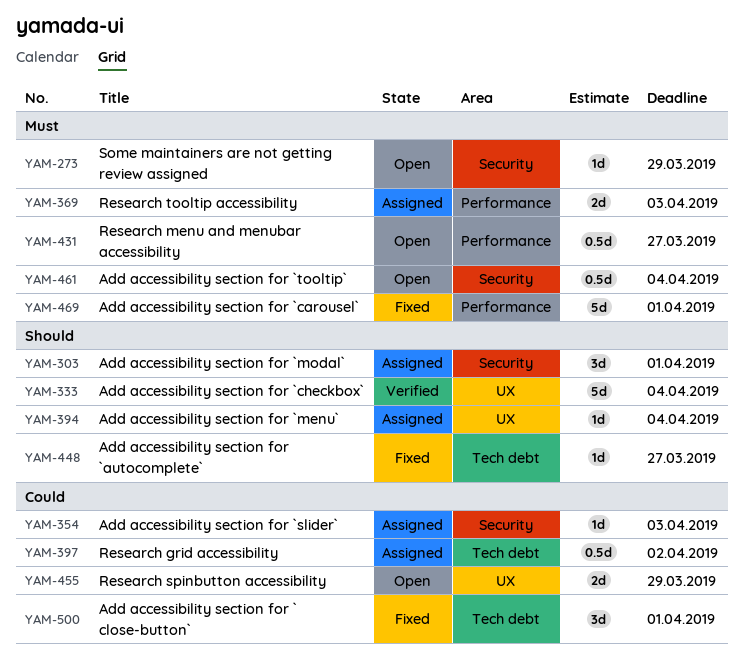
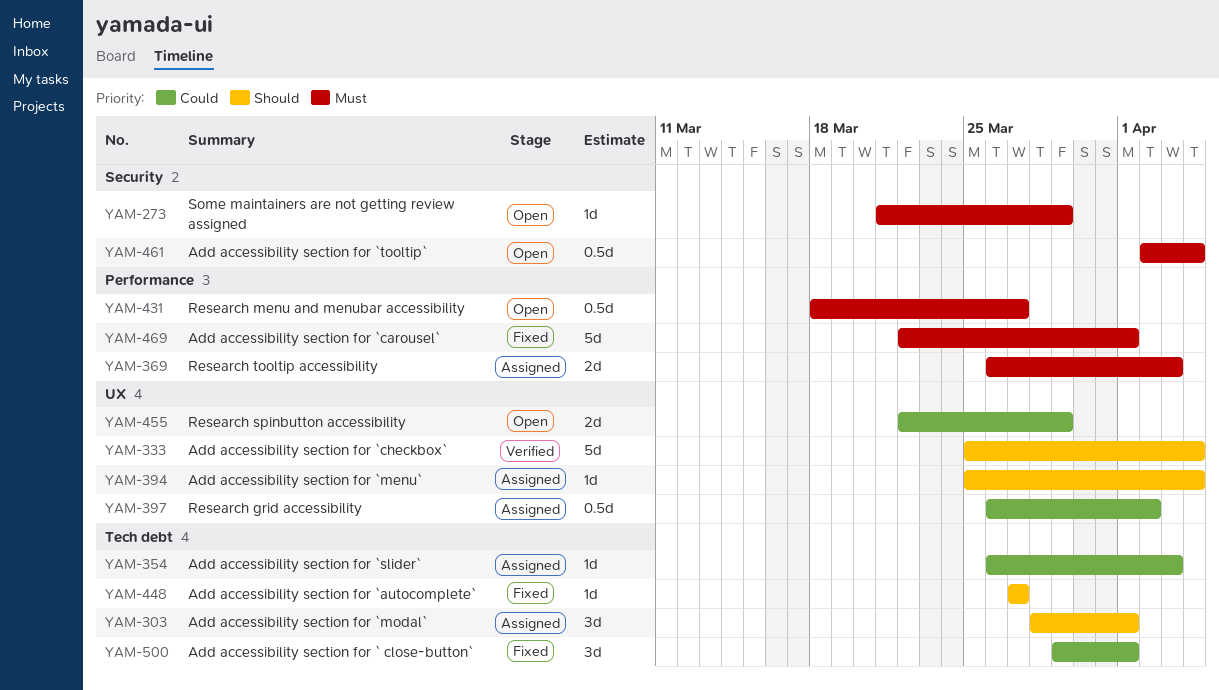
YAM-303, label: Security -> Tech debt
YAM-354, label: Security -> Tech debt
YAM-397, label: Tech debt -> UX

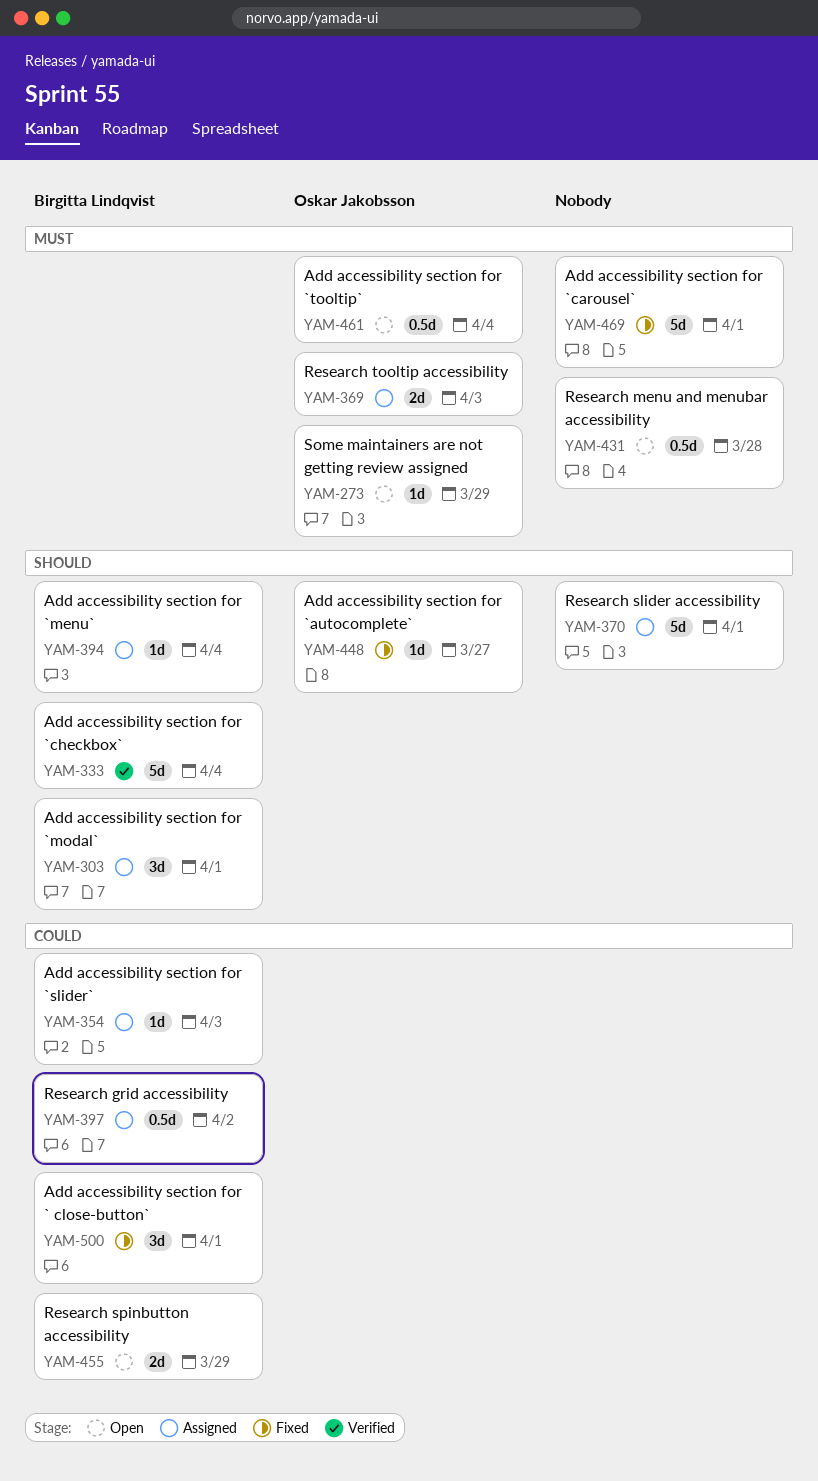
YAM-370: none -> present
YAM-431, due: Mar 27 -> Mar 28

